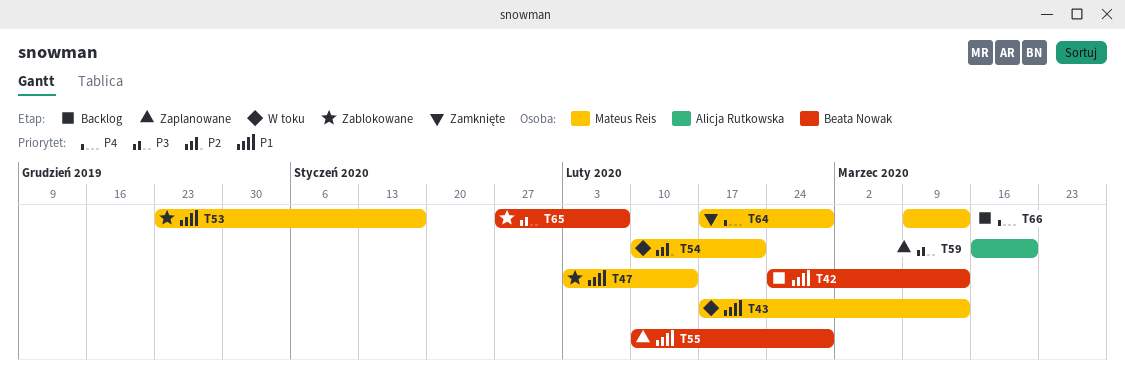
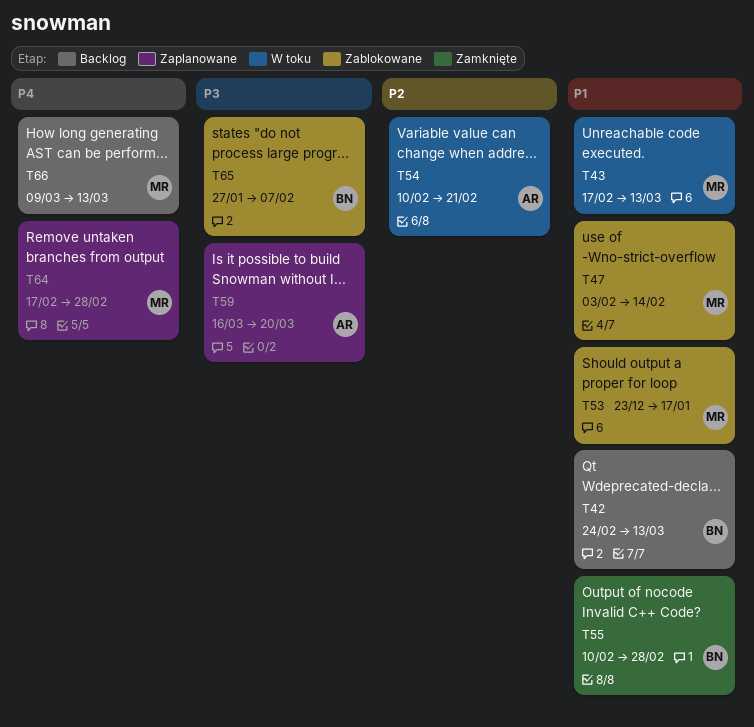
T54, owner: Mateus Reis -> Alicja Rutkowska
T55, status: Zaplanowane -> Zamknięte
T64, status: Zamknięte -> Zaplanowane

